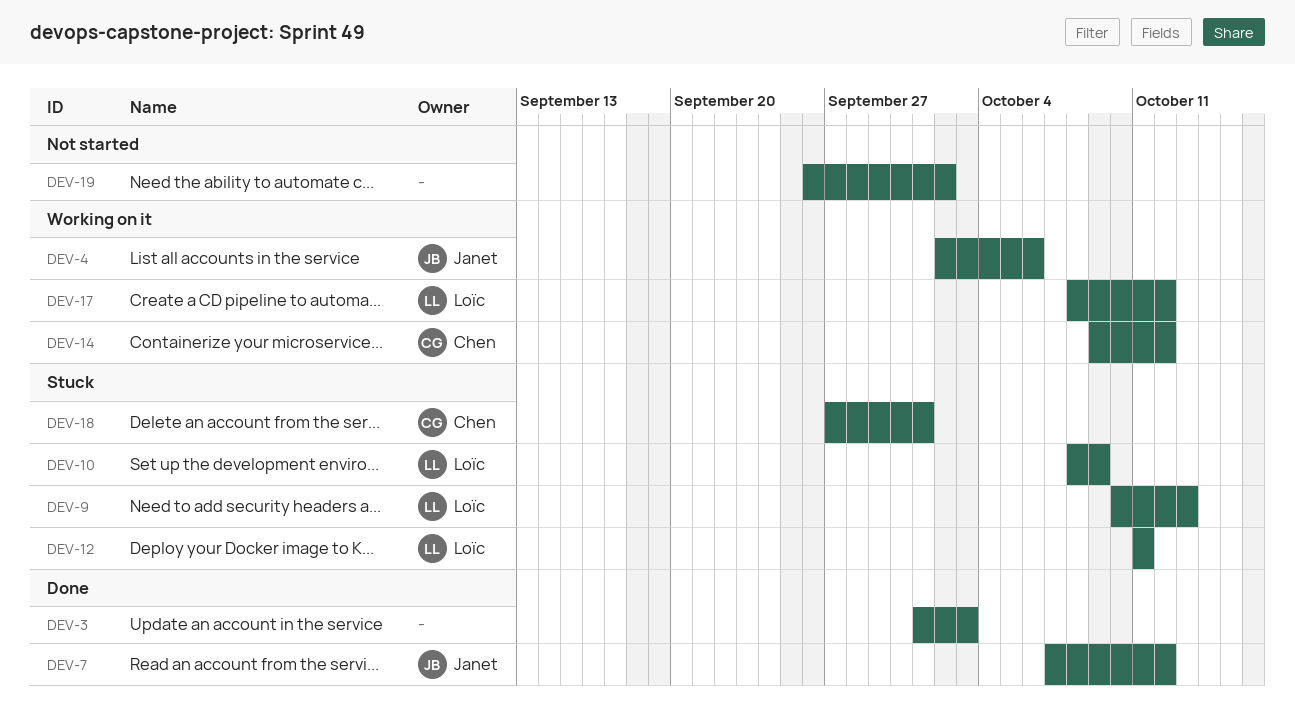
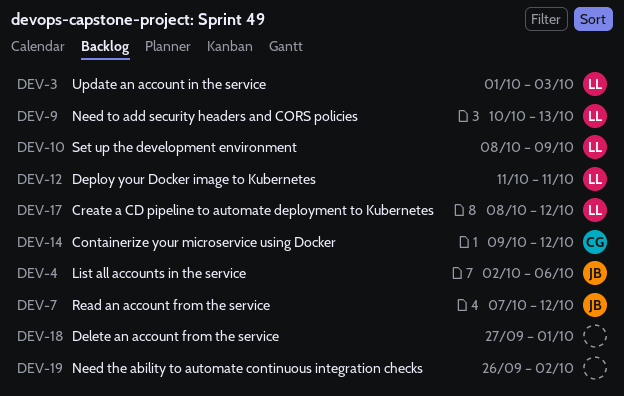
DEV-3, owner: none -> Loïc
DEV-18, owner: Chen -> none

